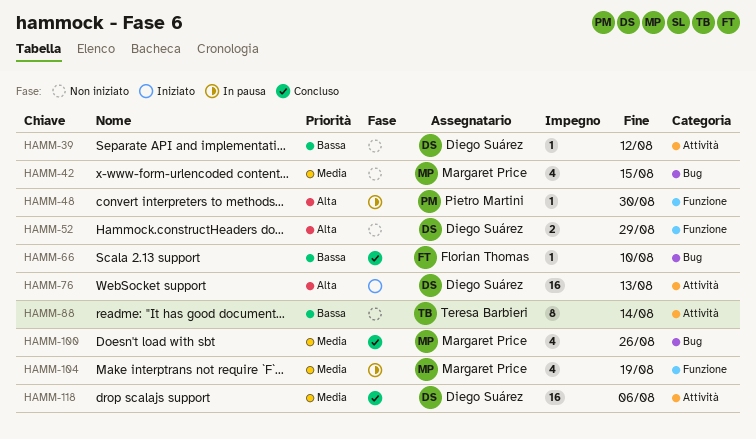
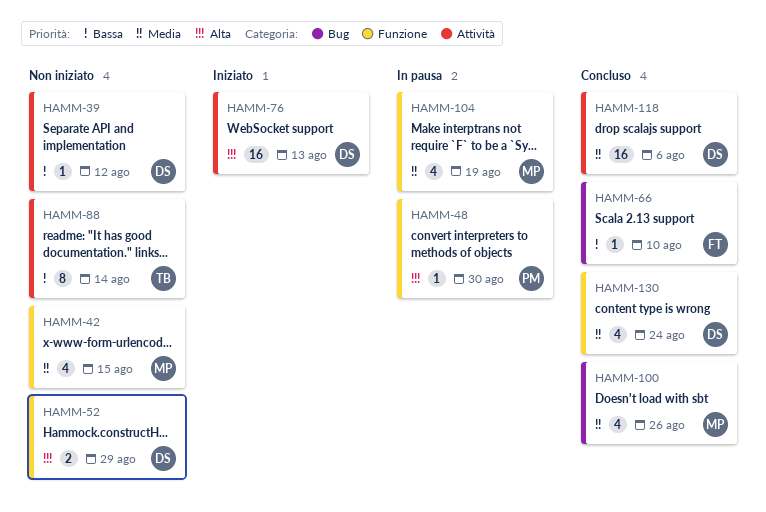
HAMM-42, label: Bug -> Funzione
HAMM-130: none -> present

